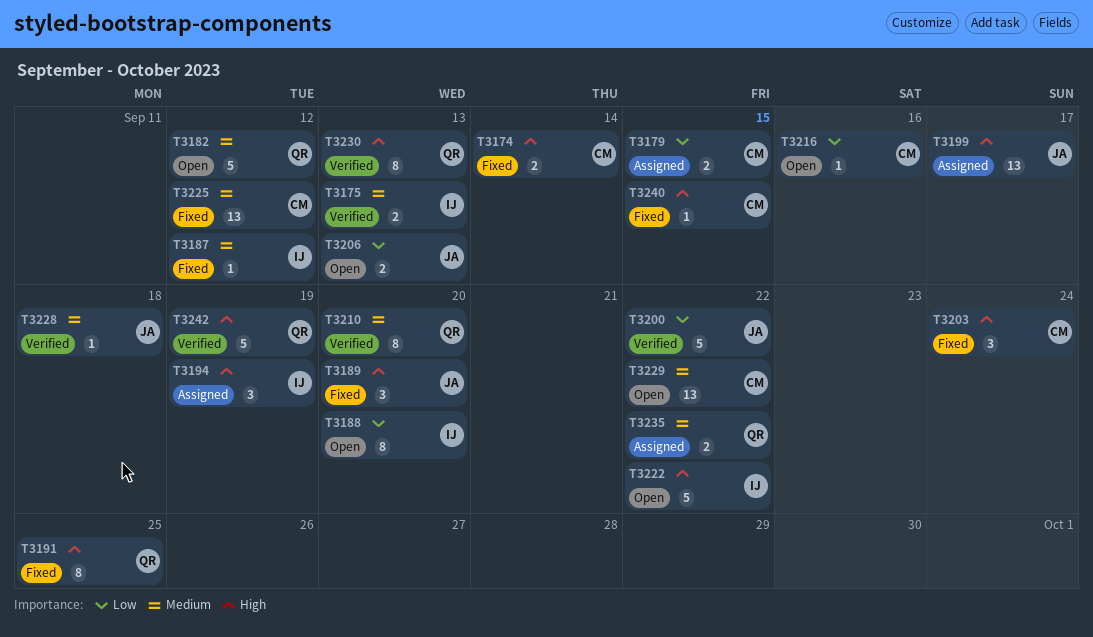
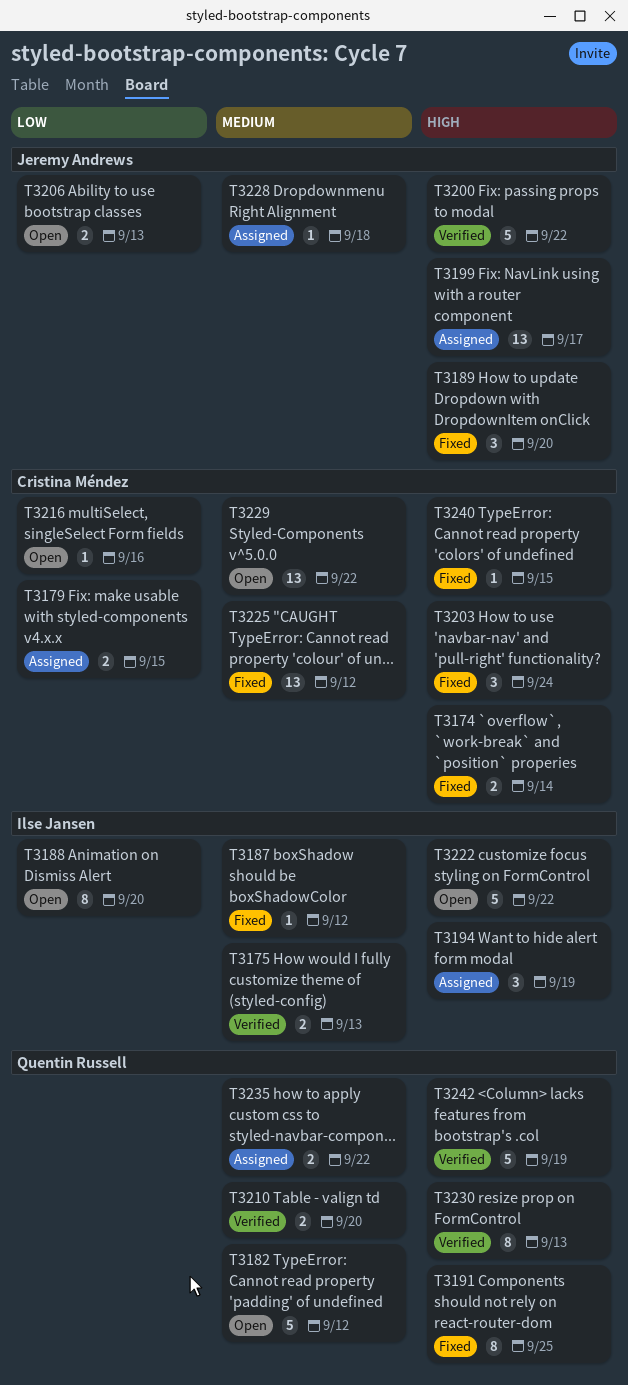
T3200, priority: Low -> High
T3210, estimate: 8 -> 2
T3228, status: Verified -> Assigned

